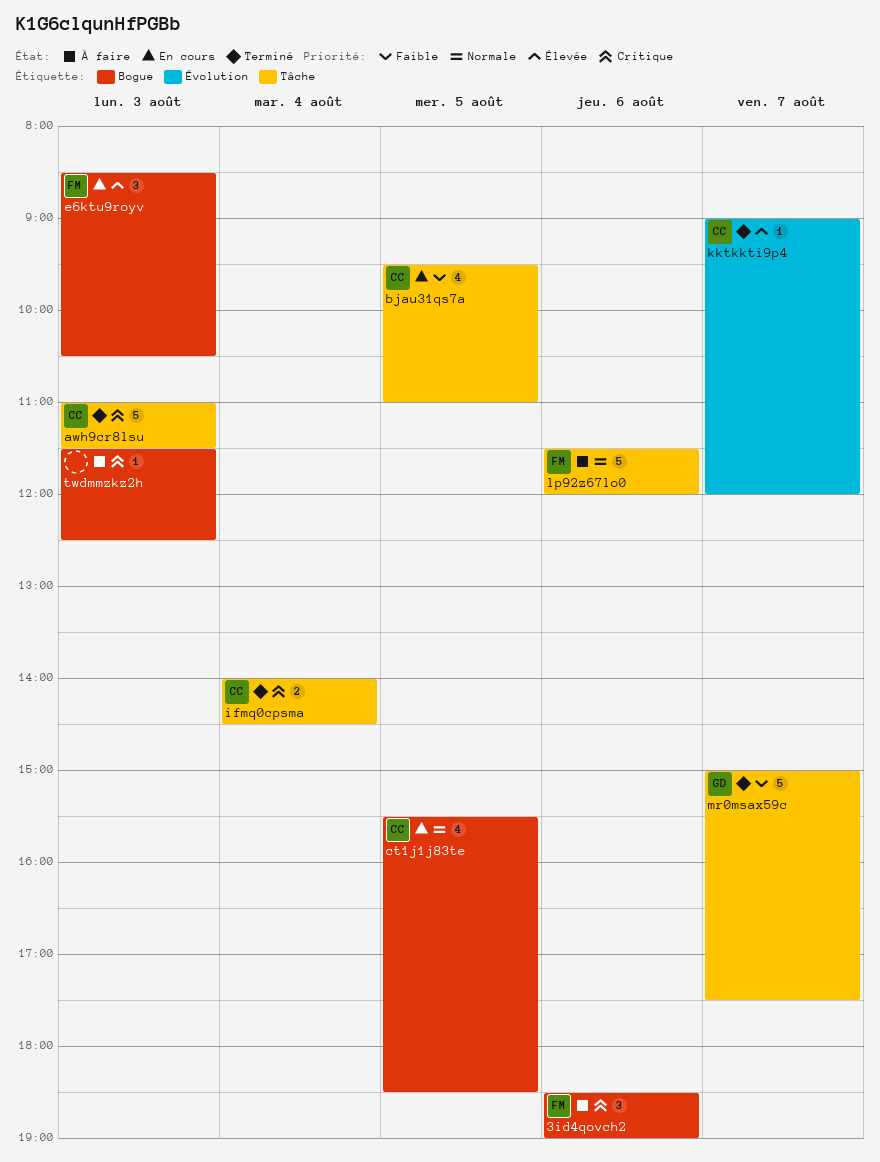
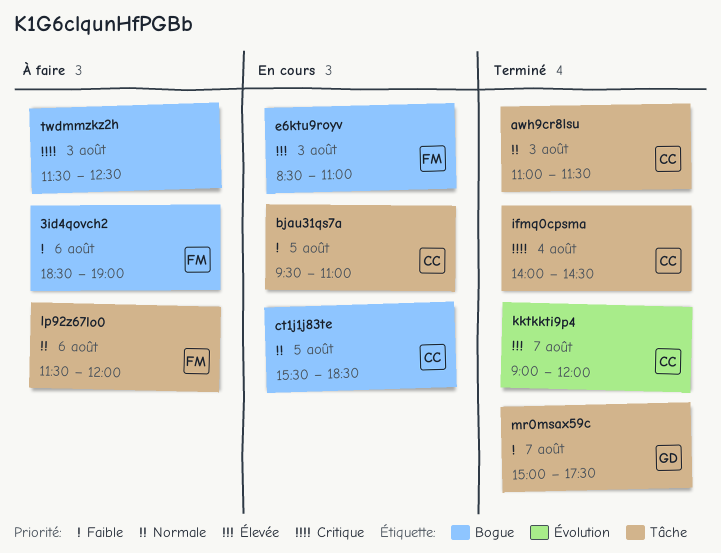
3id4qovch2, priority: Critique -> Faible
awh9cr8lsu, priority: Critique -> Normale
e6ktu9royv, ends: 10:30 -> 11:00

